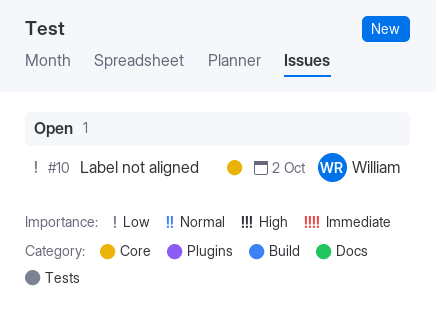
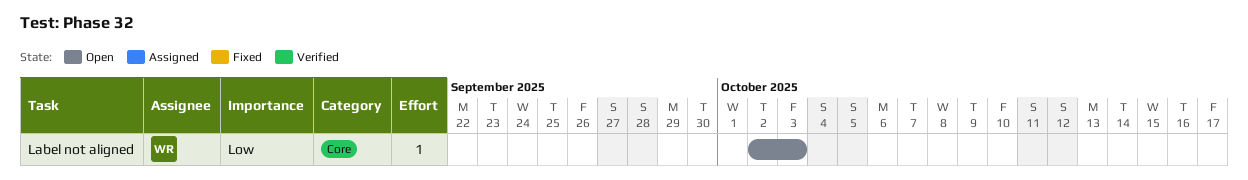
Label not aligned, due: Oct 2 -> Oct 3

